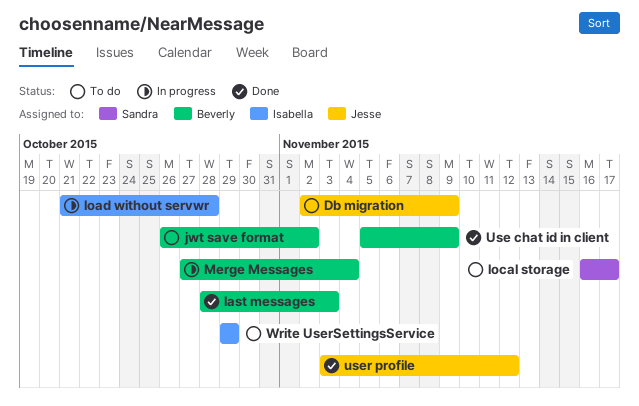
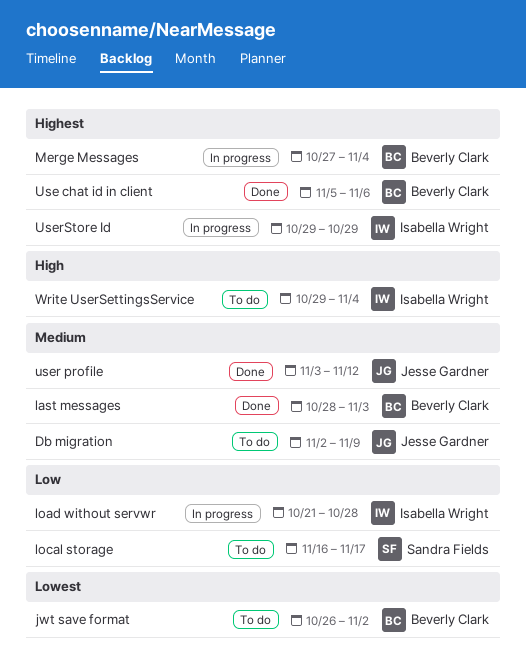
Use chat id in client, due: Nov 9 -> Nov 6
UserStore Id: none -> present
Write UserSettingsService, due: Oct 29 -> Nov 4

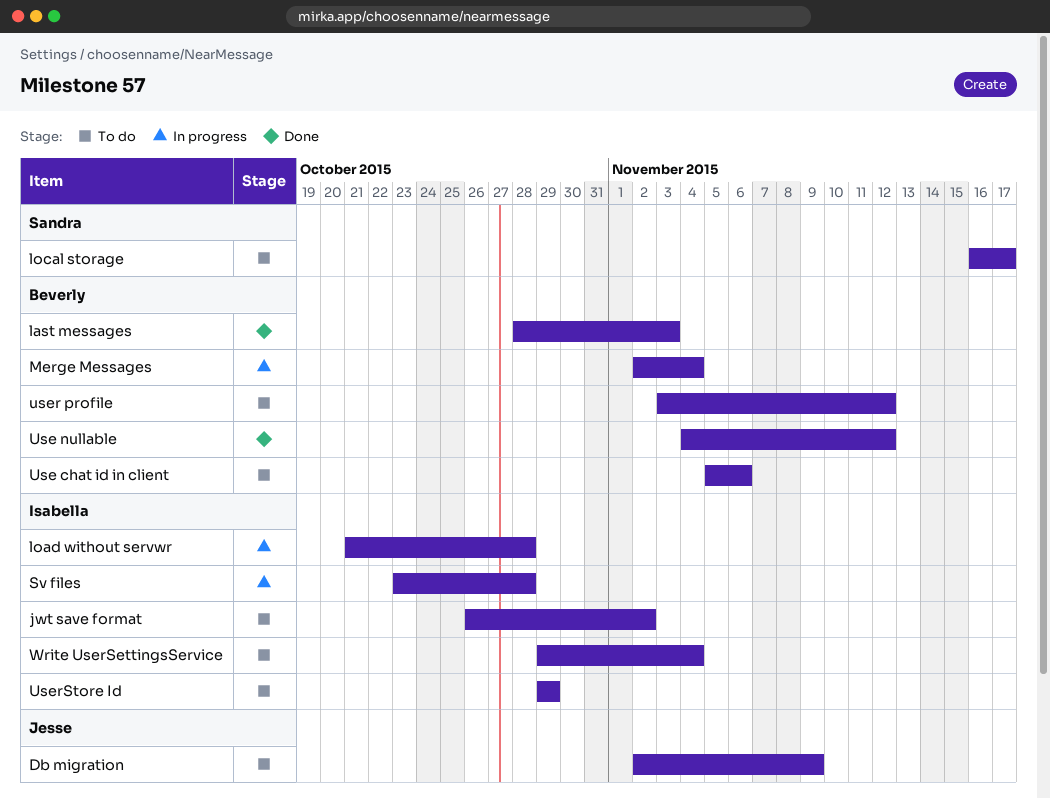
jwt save format, owner: Beverly Clark -> Isabella Wright
Merge Messages, start: Oct 27 -> Nov 2
Sv files: none -> present
Use chat id in client, status: Done -> To do
Use nullable: none -> present
user profile, status: Done -> To do
user profile, owner: Jesse Gardner -> Beverly Clark
UserStore Id, status: In progress -> To do

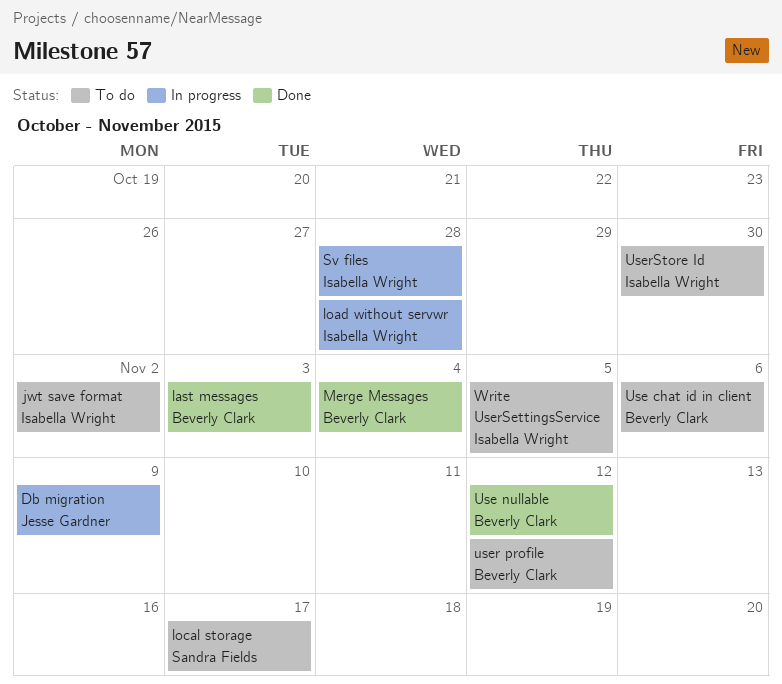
Db migration, status: To do -> In progress
Merge Messages, status: In progress -> Done
UserStore Id, due: Oct 29 -> Oct 30
Write UserSettingsService, due: Nov 4 -> Nov 5

